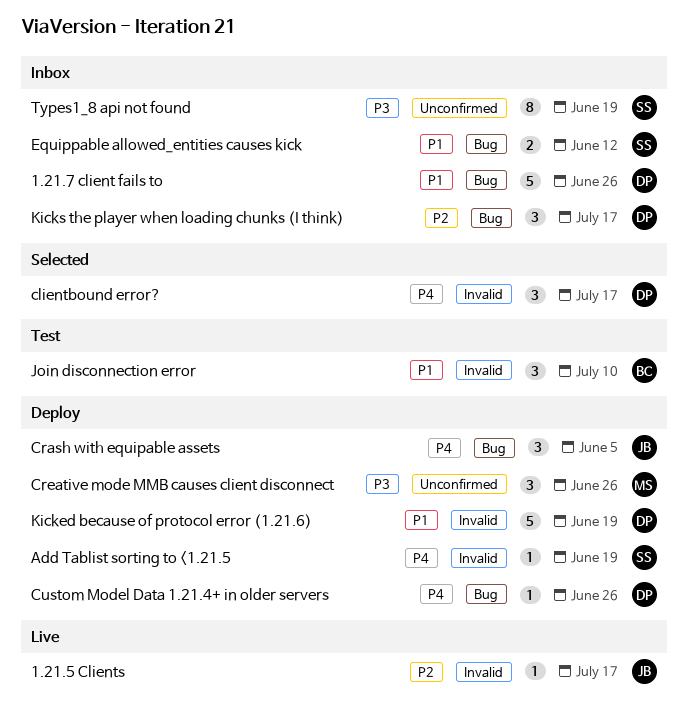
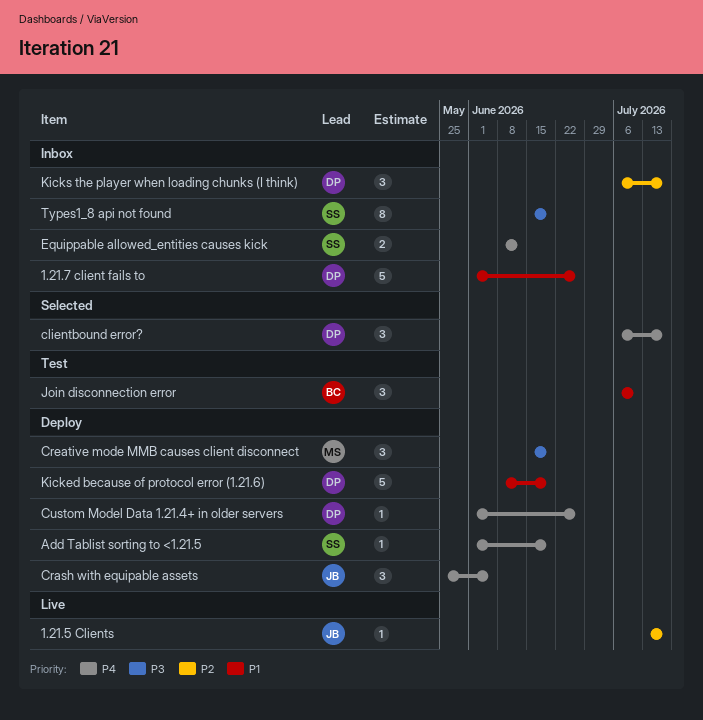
Creative mode MMB causes client disconnect, due: Jun 26 -> Jun 19
Equippable allowed_entities causes kick, priority: P1 -> P4

